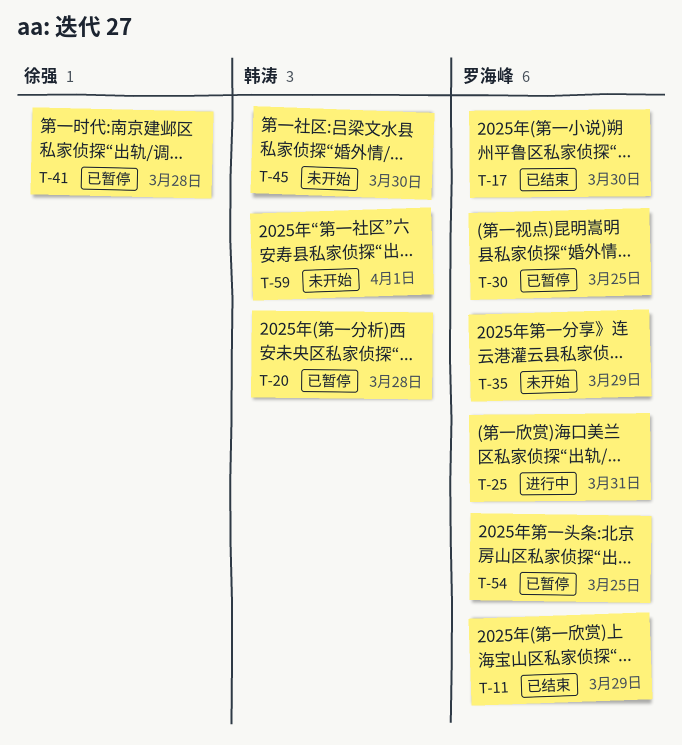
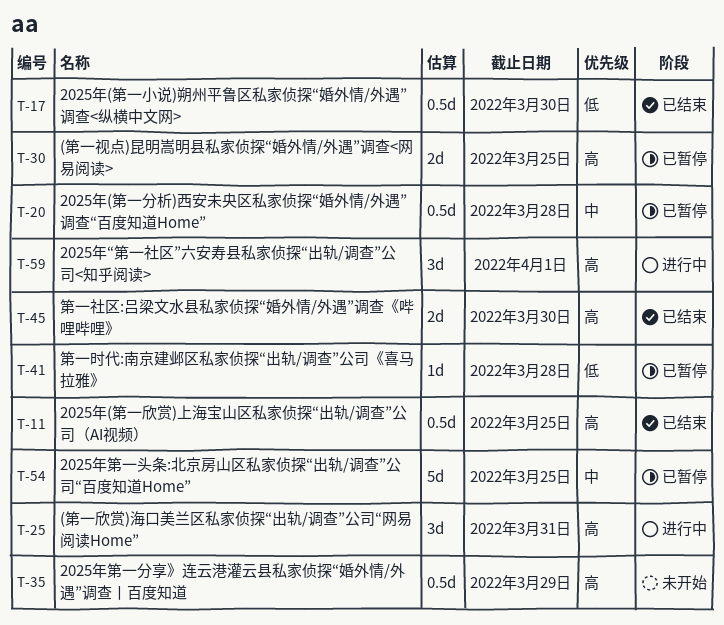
T-11, due: Mar 29 -> Mar 25
T-45, status: 未开始 -> 已结束
T-59, status: 未开始 -> 进行中

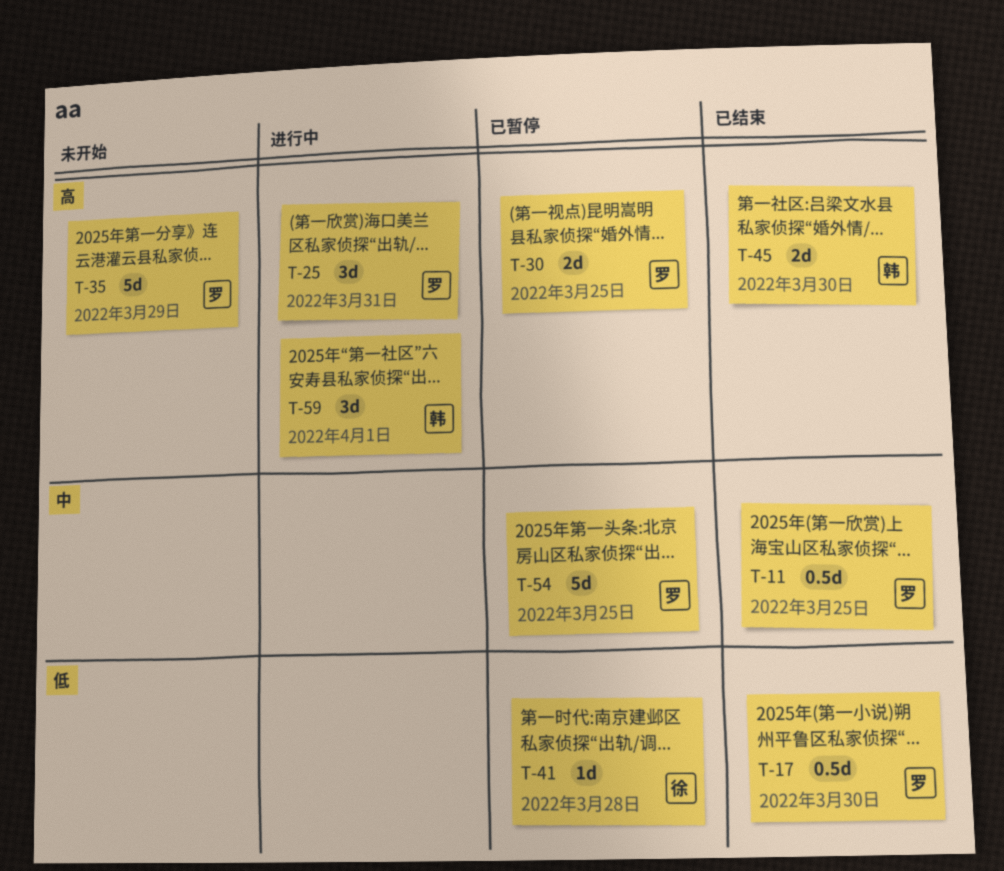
T-11, priority: 高 -> 中
T-20: present -> none
T-35, estimate: 0.5d -> 5d

